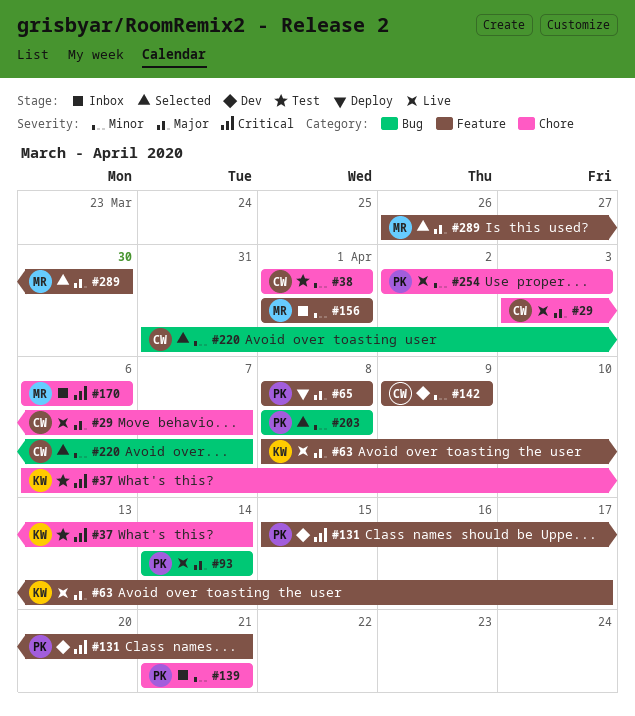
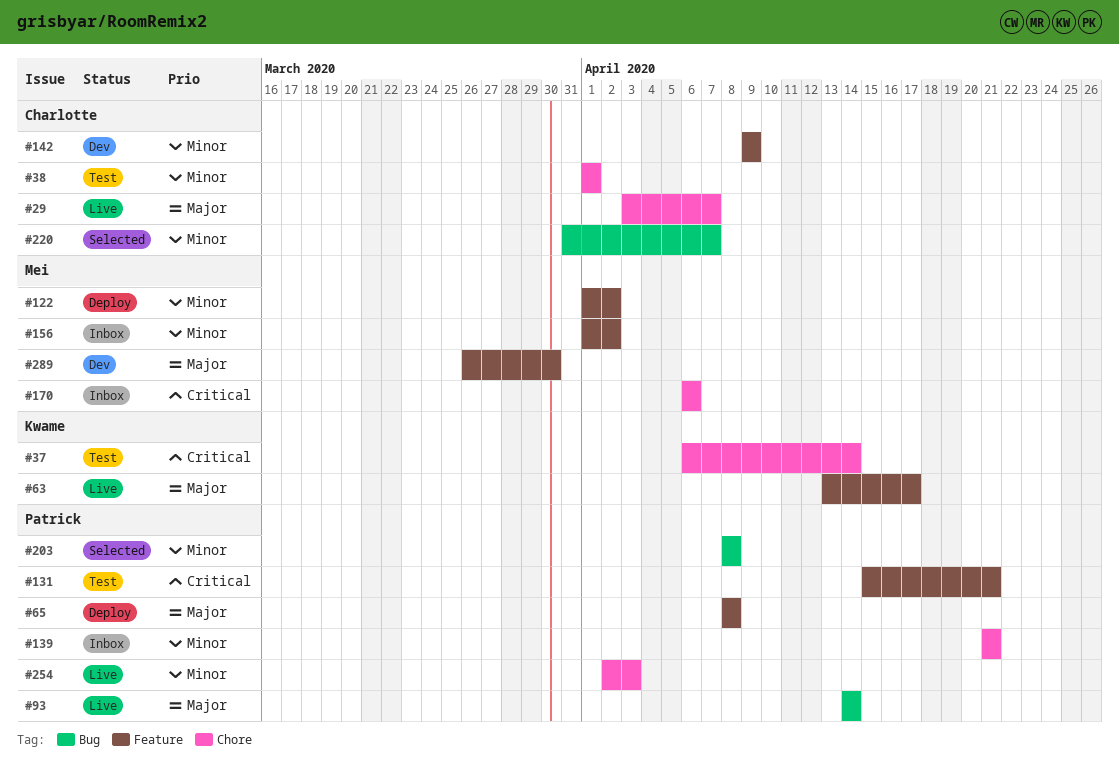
#63, start: Apr 8 -> Apr 13
#122: none -> present
#131, status: Dev -> Test
#156, due: Apr 1 -> Apr 2
#289, status: Selected -> Dev

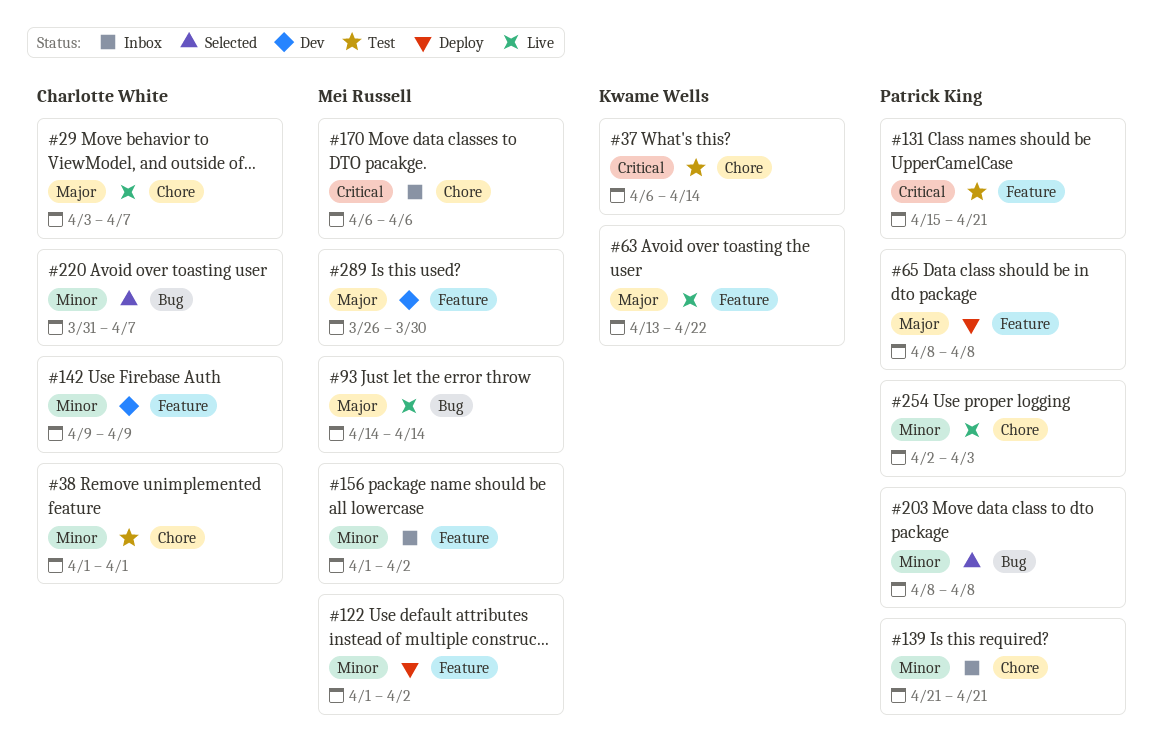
#63, due: Apr 17 -> Apr 22
#93, owner: Patrick King -> Mei Russell

